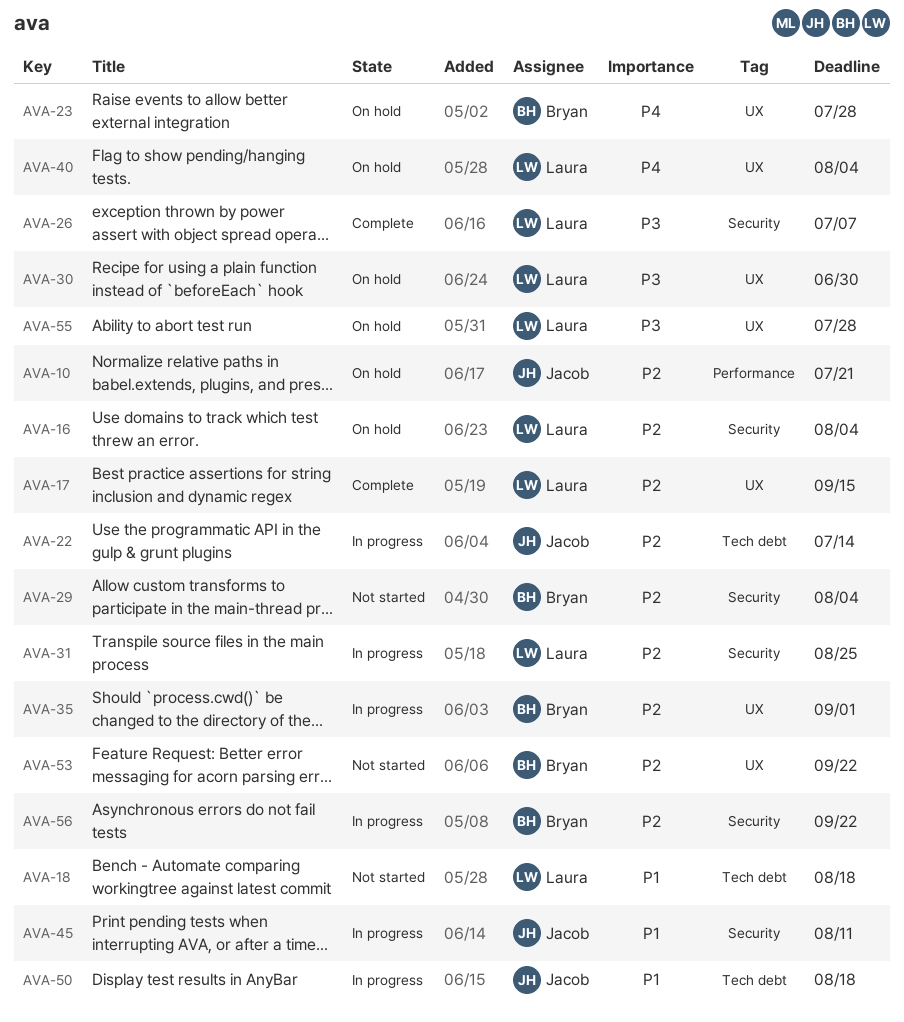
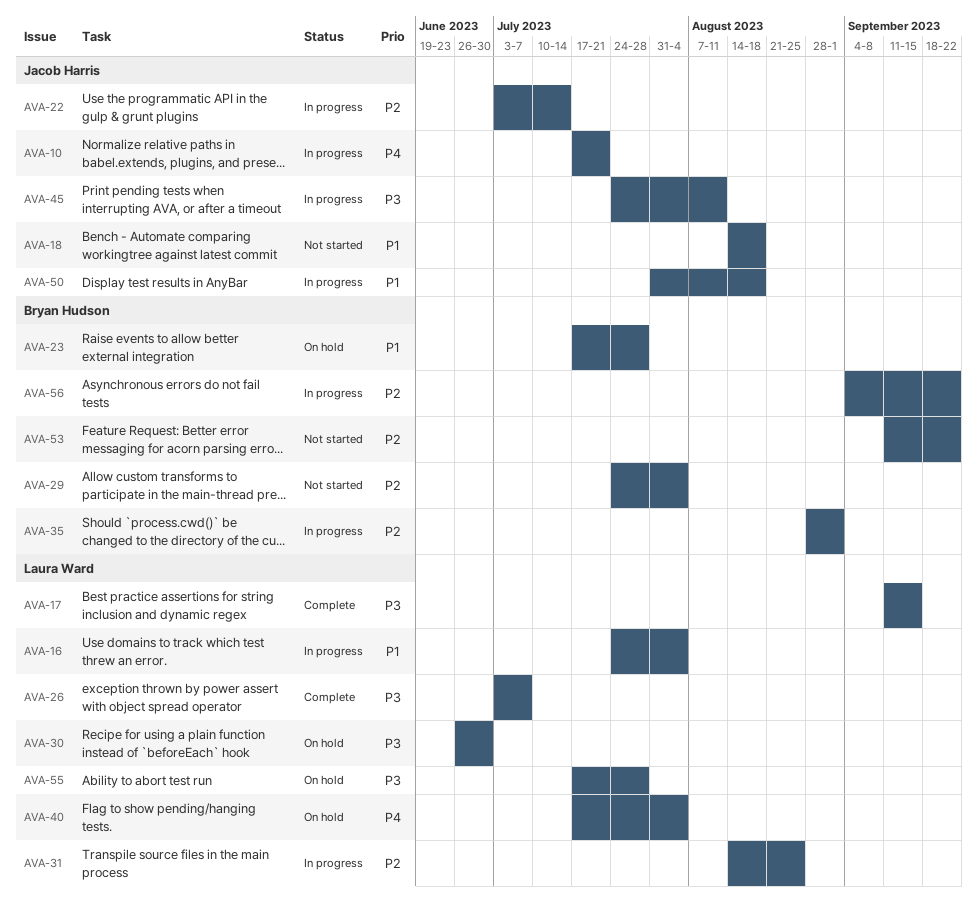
AVA-10, status: On hold -> In progress
AVA-10, priority: P2 -> P4
AVA-16, status: On hold -> In progress
AVA-16, priority: P2 -> P1
AVA-17, priority: P2 -> P3
AVA-18, owner: Laura Ward -> Jacob Harris
AVA-23, priority: P4 -> P1
AVA-45, priority: P1 -> P3

